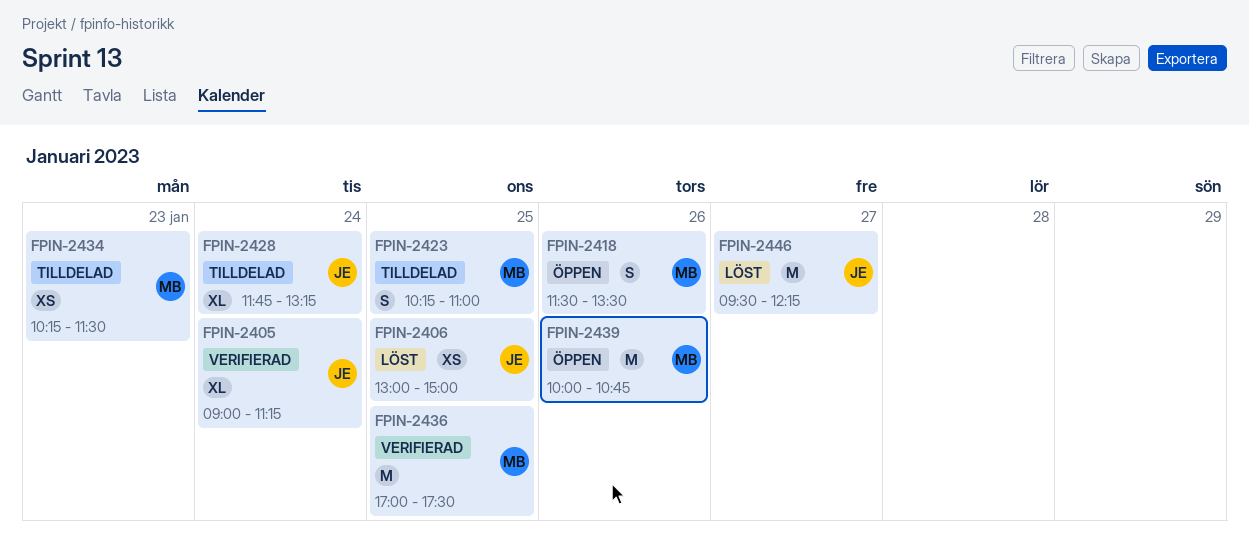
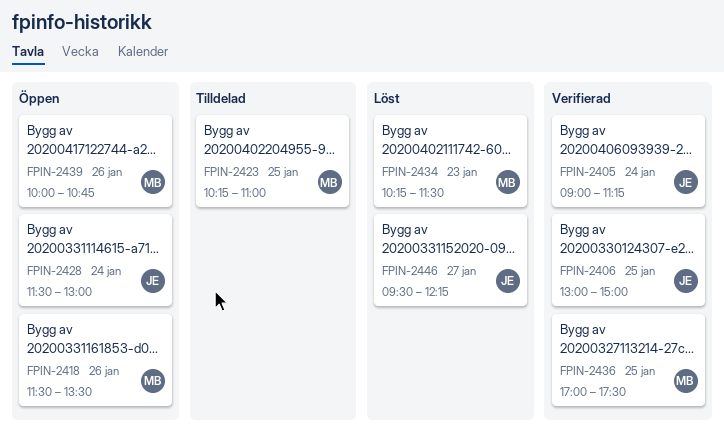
FPIN-2406, status: Löst -> Verifierad
FPIN-2428, status: Tilldelad -> Öppen
FPIN-2428, begins: 11:45 -> 11:30
FPIN-2428, ends: 13:15 -> 13:00
FPIN-2434, status: Tilldelad -> Löst

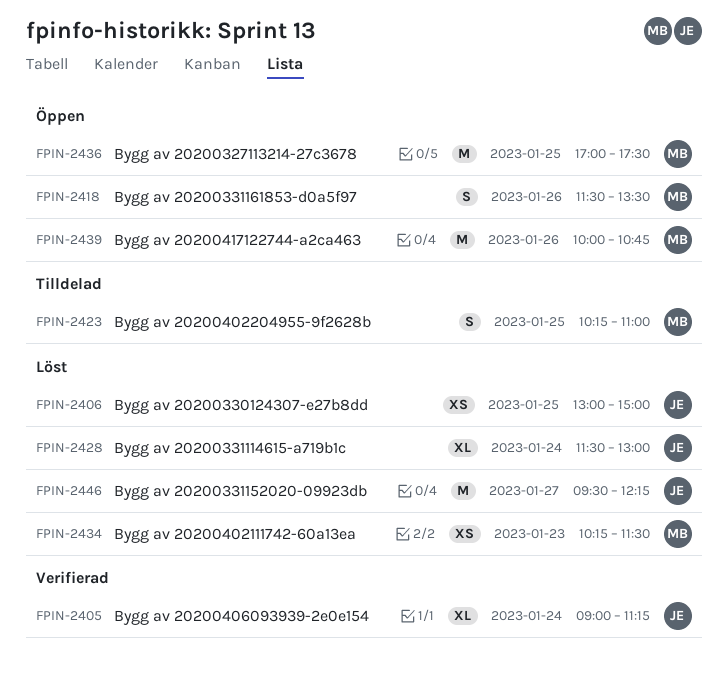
FPIN-2406, status: Verifierad -> Löst
FPIN-2428, status: Öppen -> Löst
FPIN-2436, status: Verifierad -> Öppen

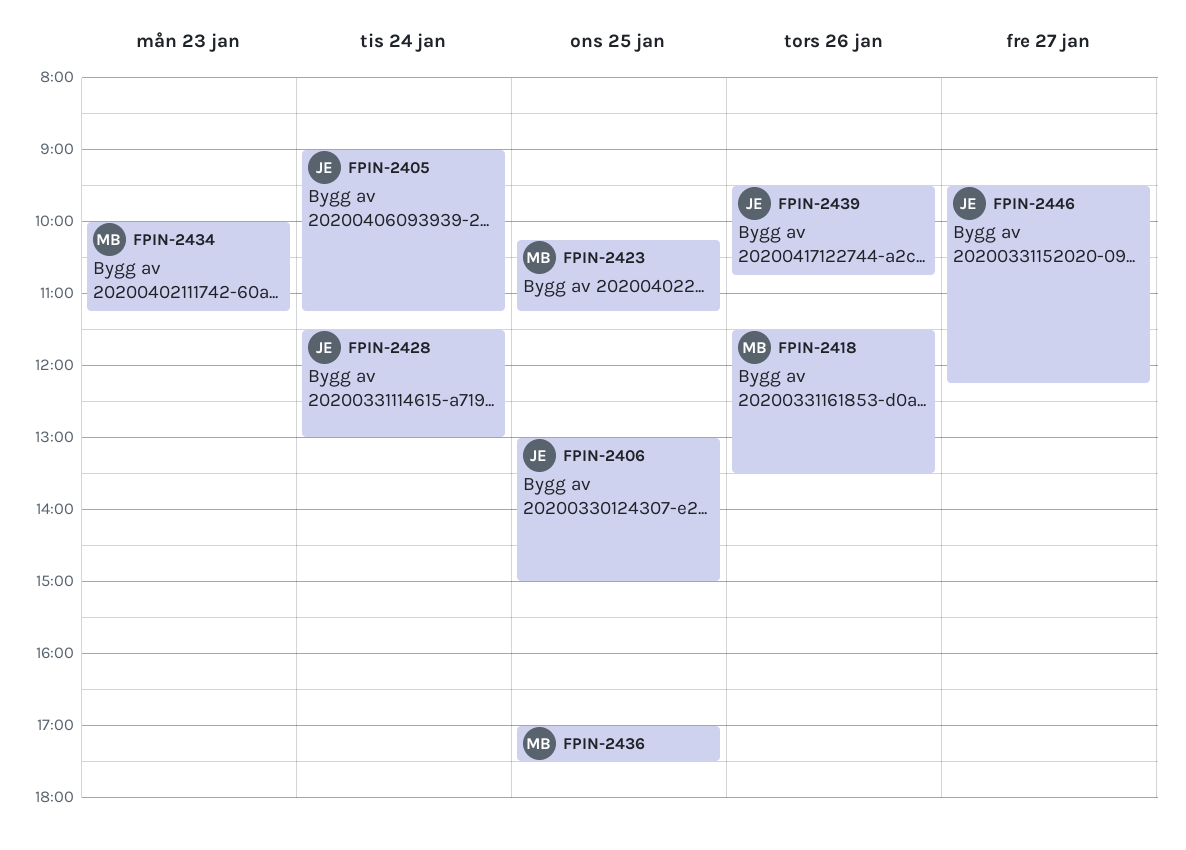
FPIN-2423, ends: 11:00 -> 11:15
FPIN-2434, begins: 10:15 -> 10:00
FPIN-2434, ends: 11:30 -> 11:15
FPIN-2439, owner: MB -> JE
FPIN-2439, begins: 10:00 -> 09:30

